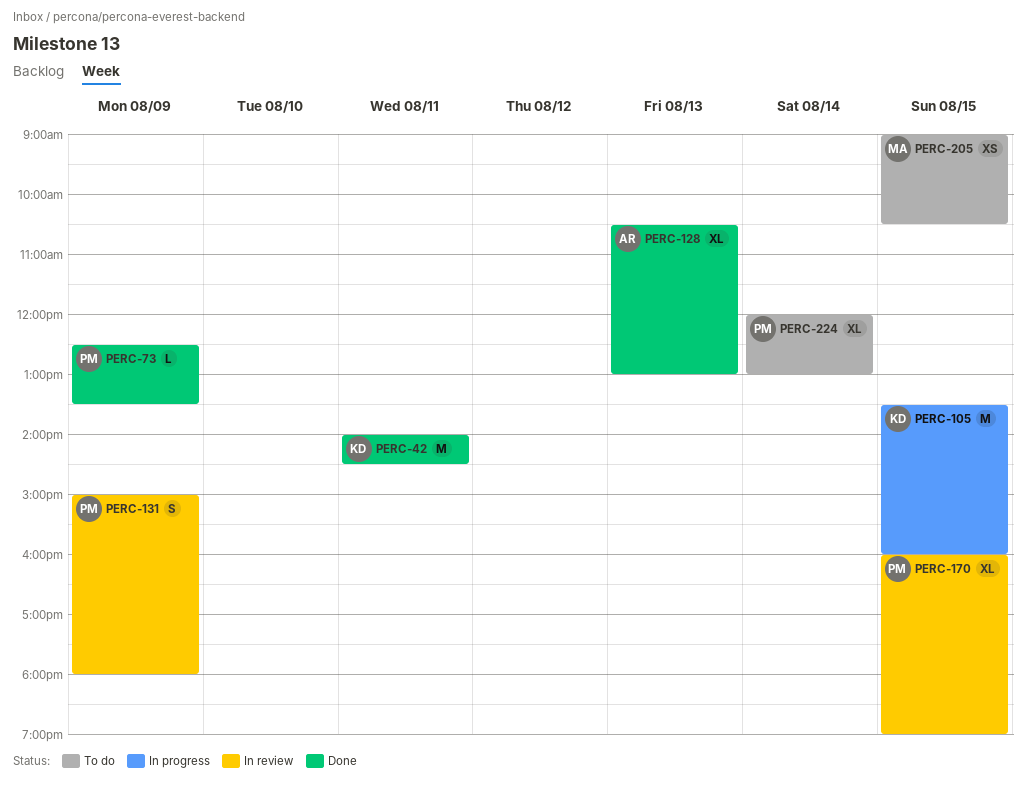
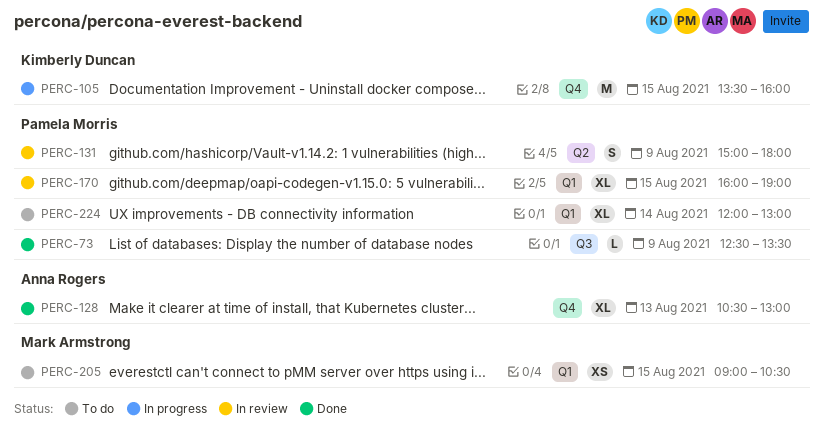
PERC-42: present -> none

